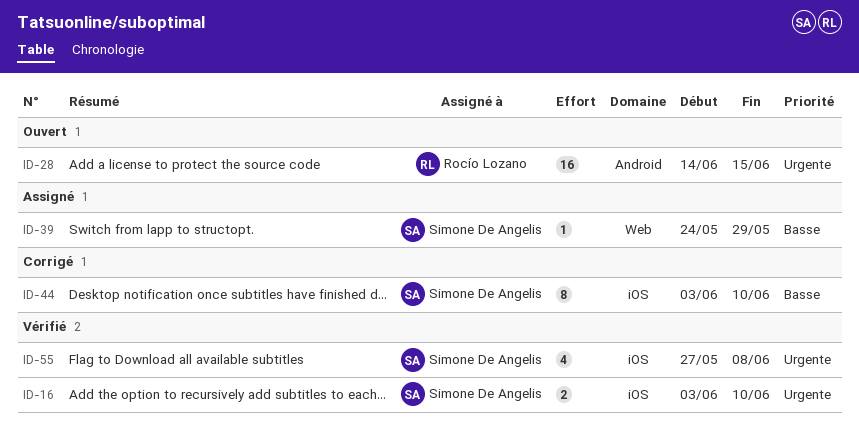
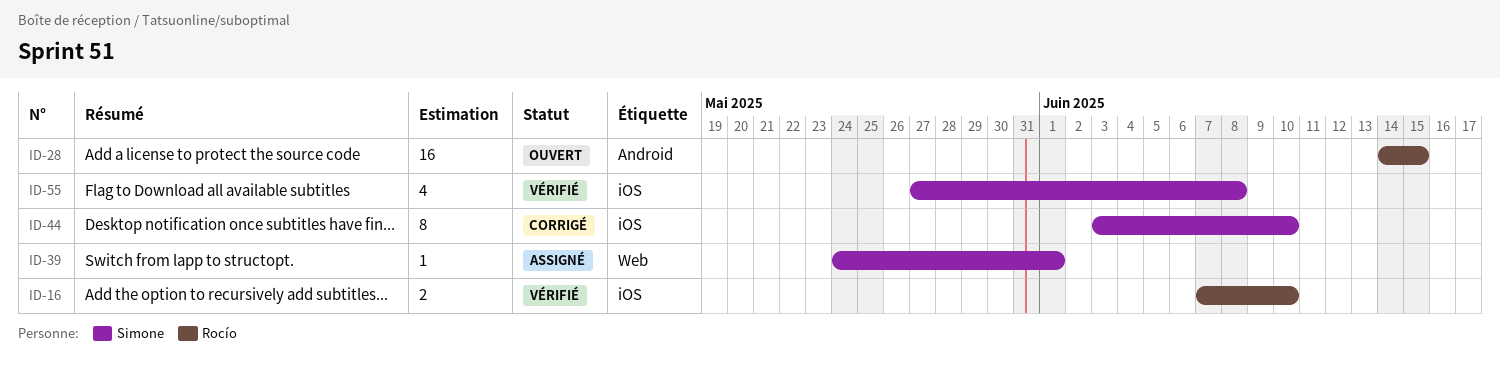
ID-16, owner: Simone De Angelis -> Rocío Lozano
ID-16, start: Jun 3 -> Jun 7
ID-39, due: May 29 -> Jun 1

